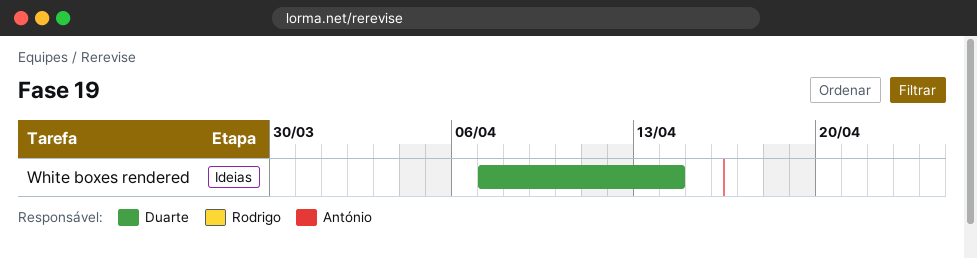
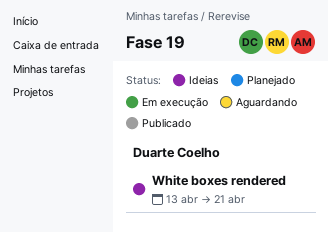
White boxes rendered, start: Apr 7 -> Apr 13
White boxes rendered, due: Apr 14 -> Apr 21

